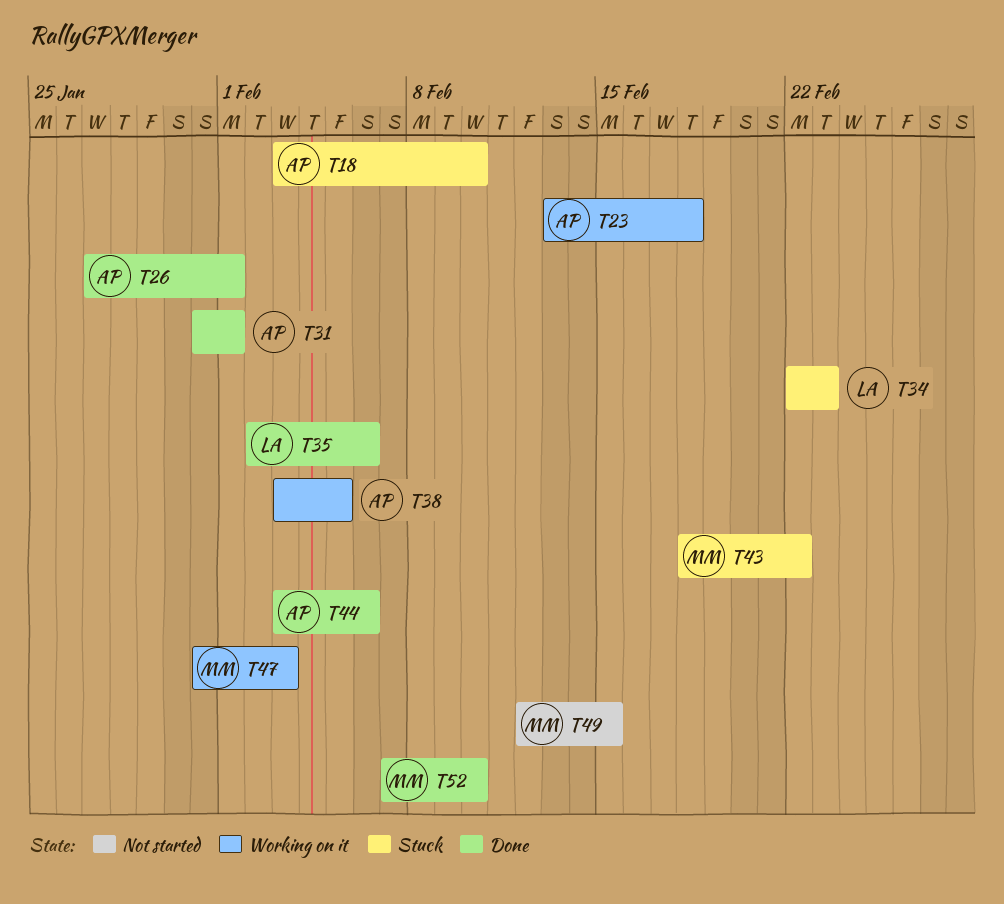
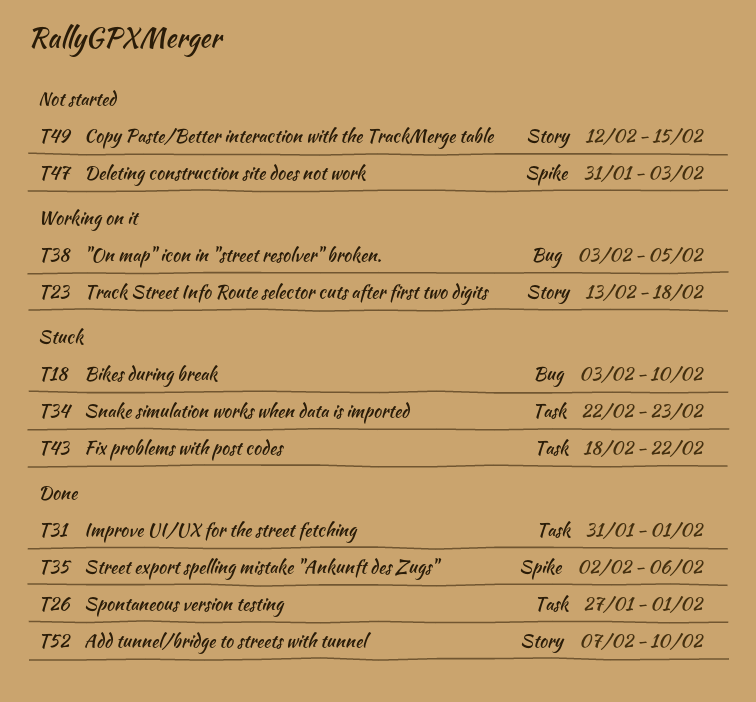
T44: present -> none
T47, status: Working on it -> Not started

